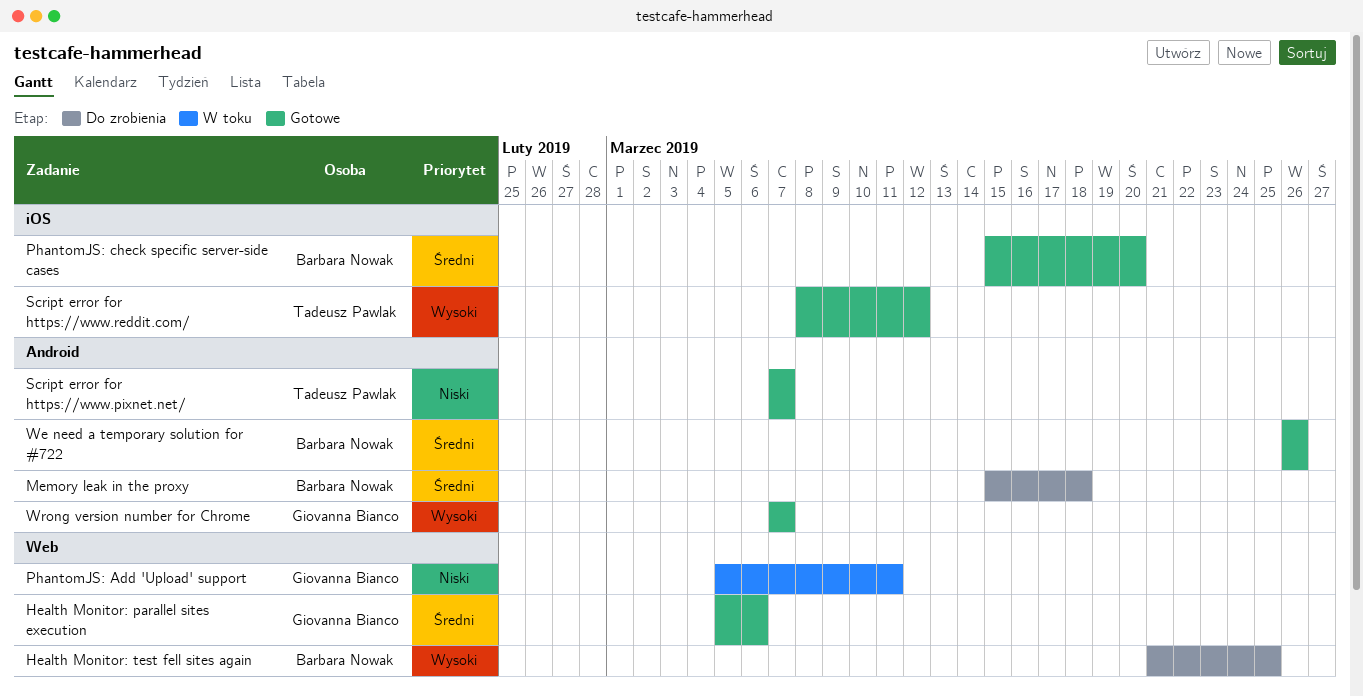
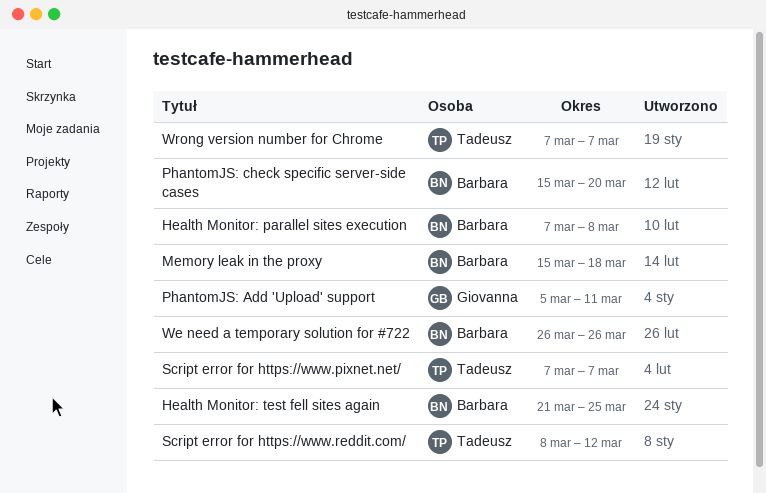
Health Monitor: parallel sites execution, owner: Giovanna Bianco -> Barbara Nowak
Health Monitor: parallel sites execution, start: Mar 5 -> Mar 7
Health Monitor: parallel sites execution, due: Mar 6 -> Mar 8
Wrong version number for Chrome, owner: Giovanna Bianco -> Tadeusz Pawlak

